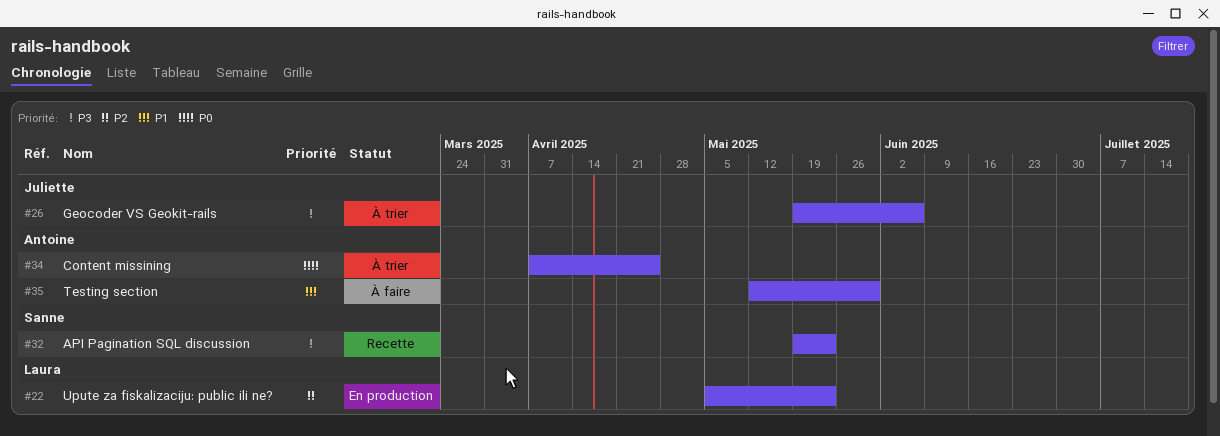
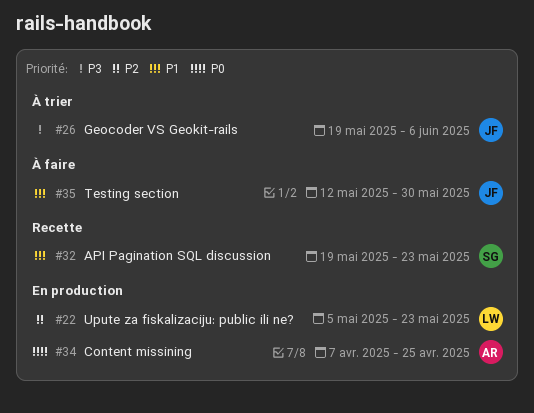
#32, priority: P3 -> P1
#34, status: À trier -> En production
#35, owner: Antoine -> Juliette

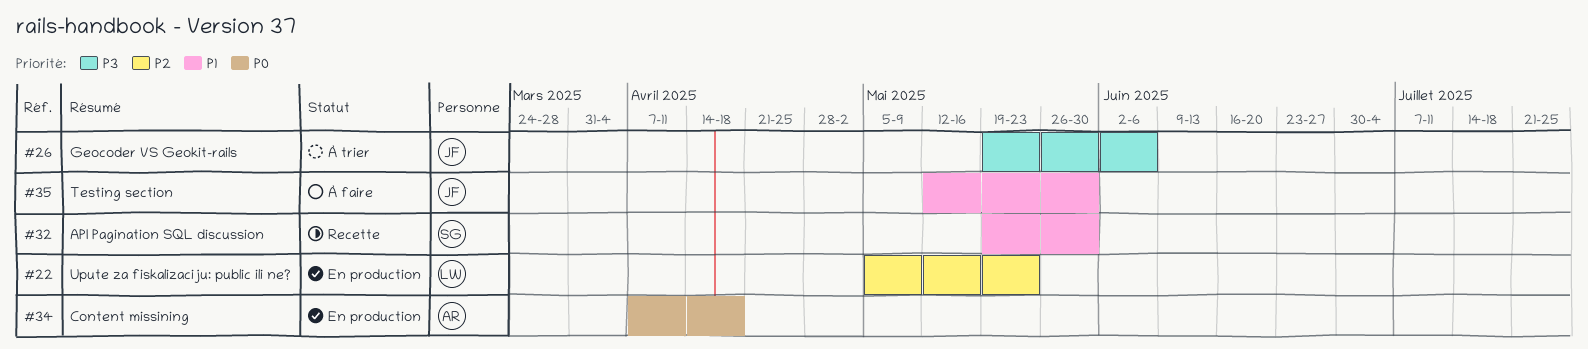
#32, due: May 23 -> May 30
#34, due: Apr 25 -> Apr 18

